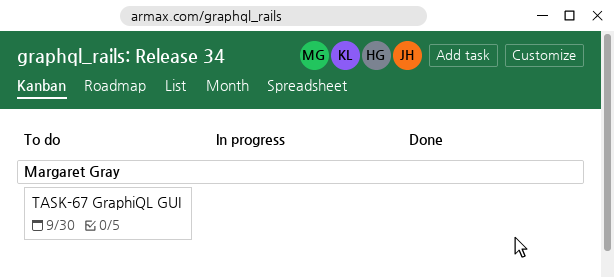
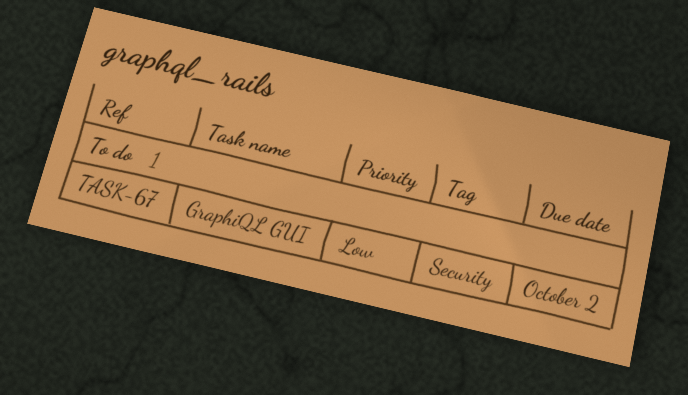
TASK-67, due: Sep 30 -> Oct 2

